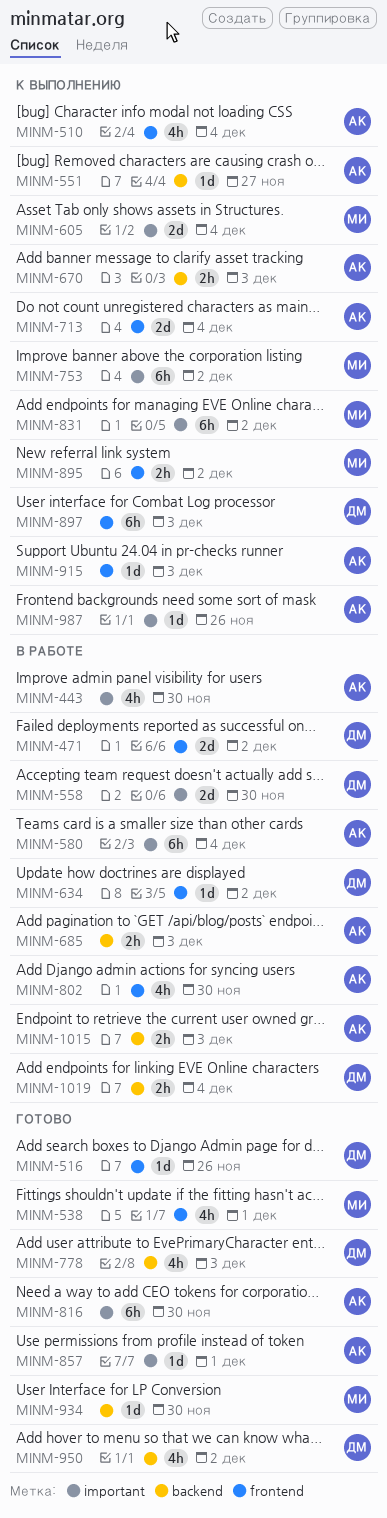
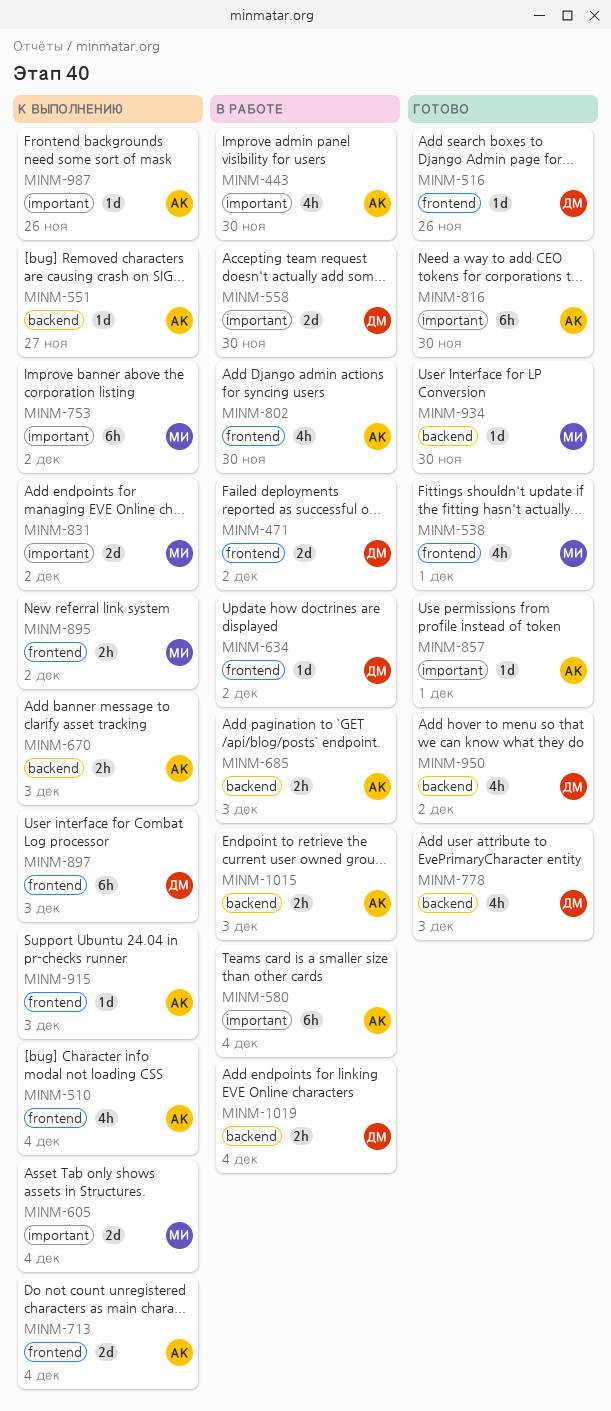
MINM-831, estimate: 6h -> 2d

